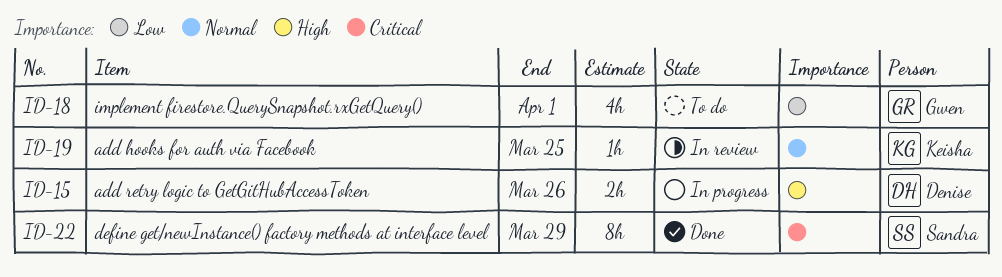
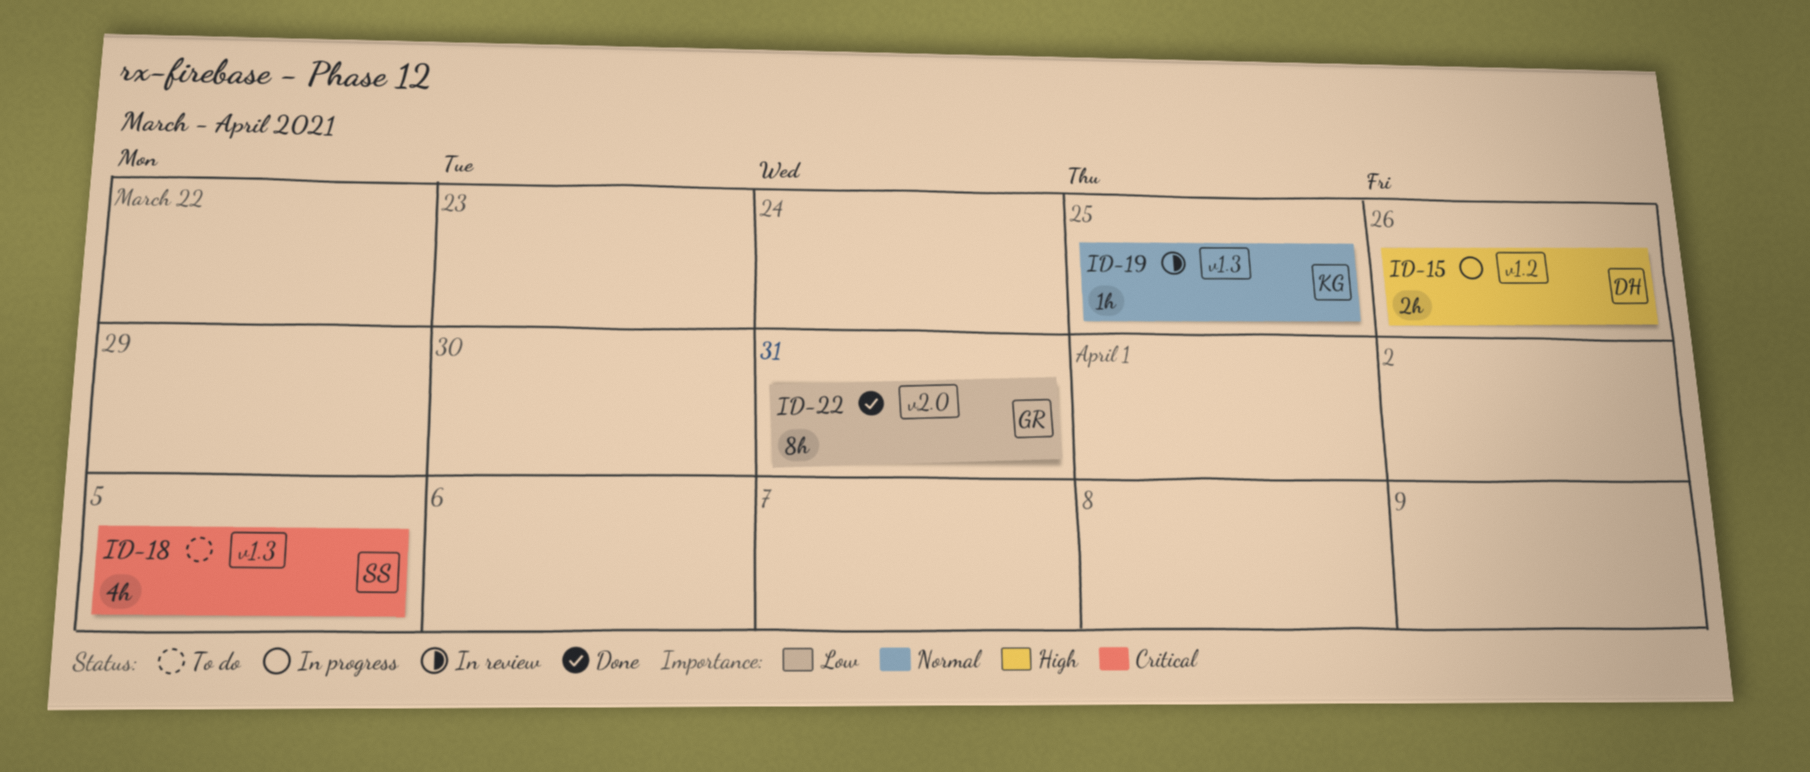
ID-18, owner: Gwen -> Sandra
ID-18, priority: Low -> Critical
ID-18, due: Apr 1 -> Apr 5
ID-22, owner: Sandra -> Gwen
ID-22, priority: Critical -> Low
ID-22, due: Mar 29 -> Mar 31

